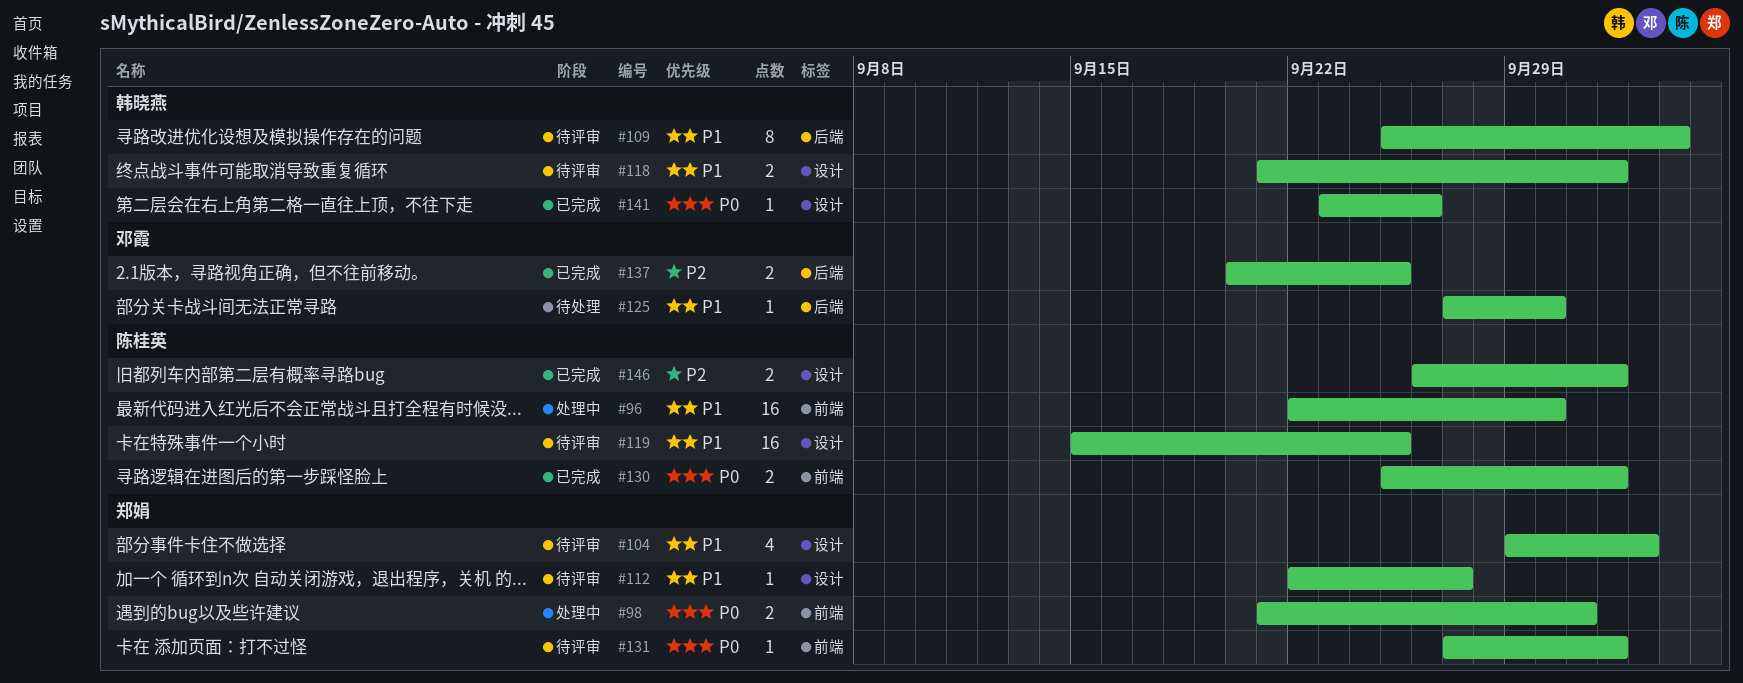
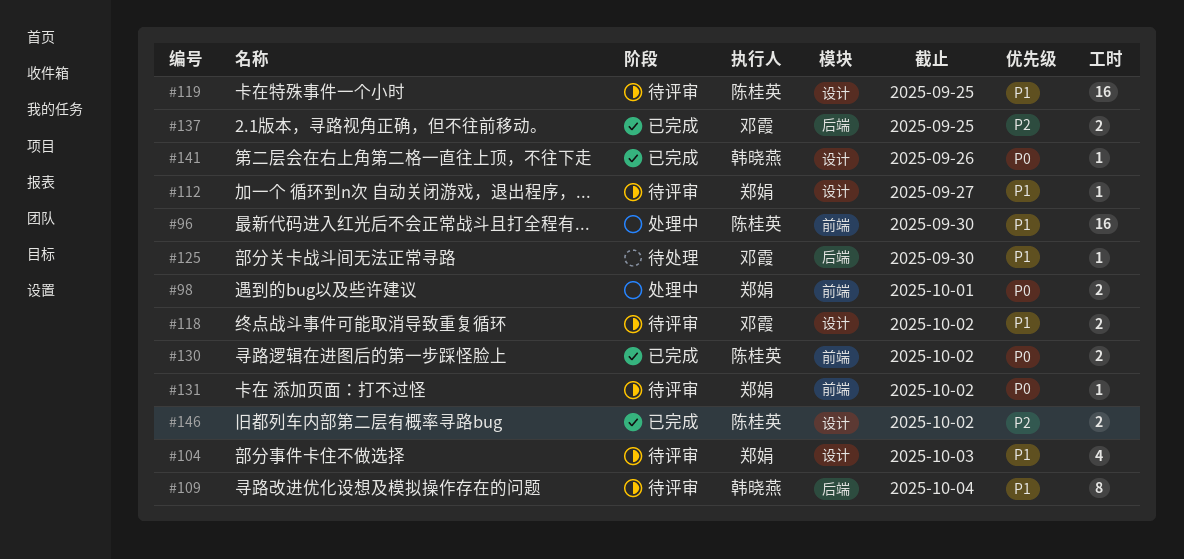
#118, owner: 韩晓燕 -> 邓霞

